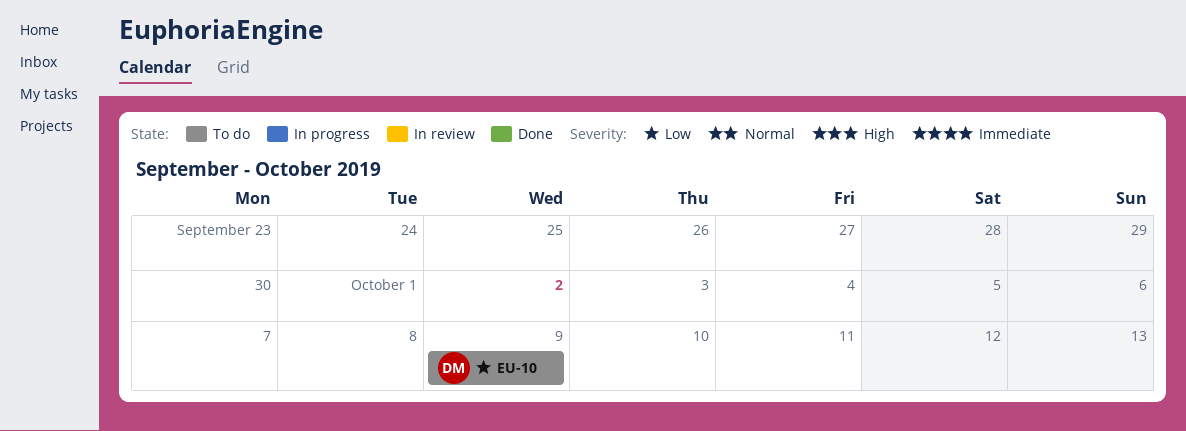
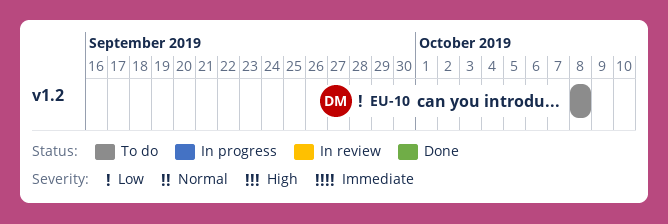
EU-10, start: Oct 9 -> Oct 8
EU-10, due: Oct 9 -> Oct 8

